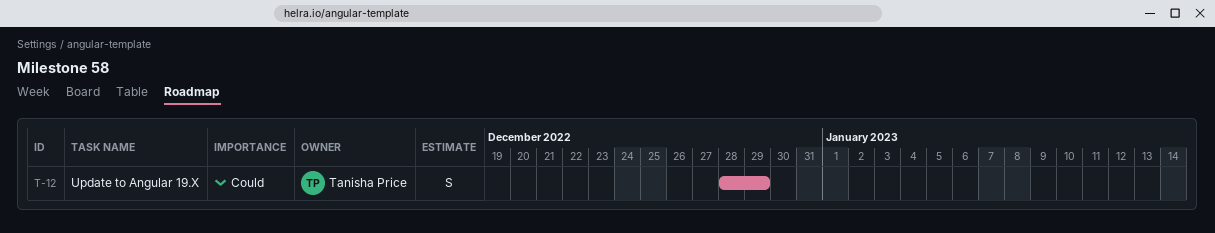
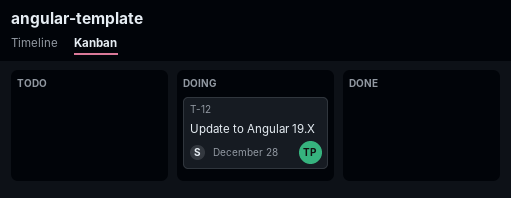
T-12, due: Dec 29 -> Dec 28

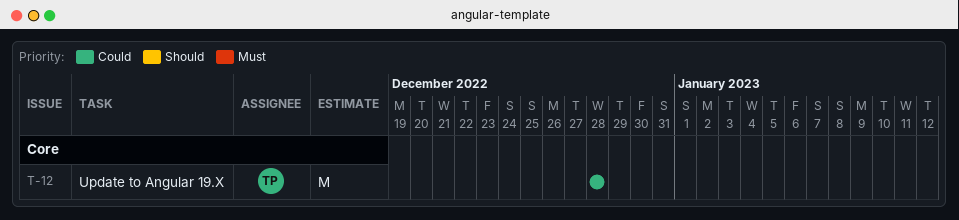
T-12, estimate: S -> M

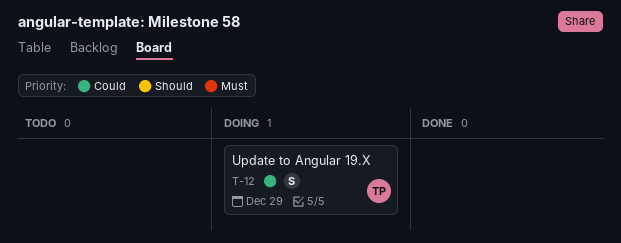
T-12, estimate: M -> S
T-12, due: Dec 28 -> Dec 29

